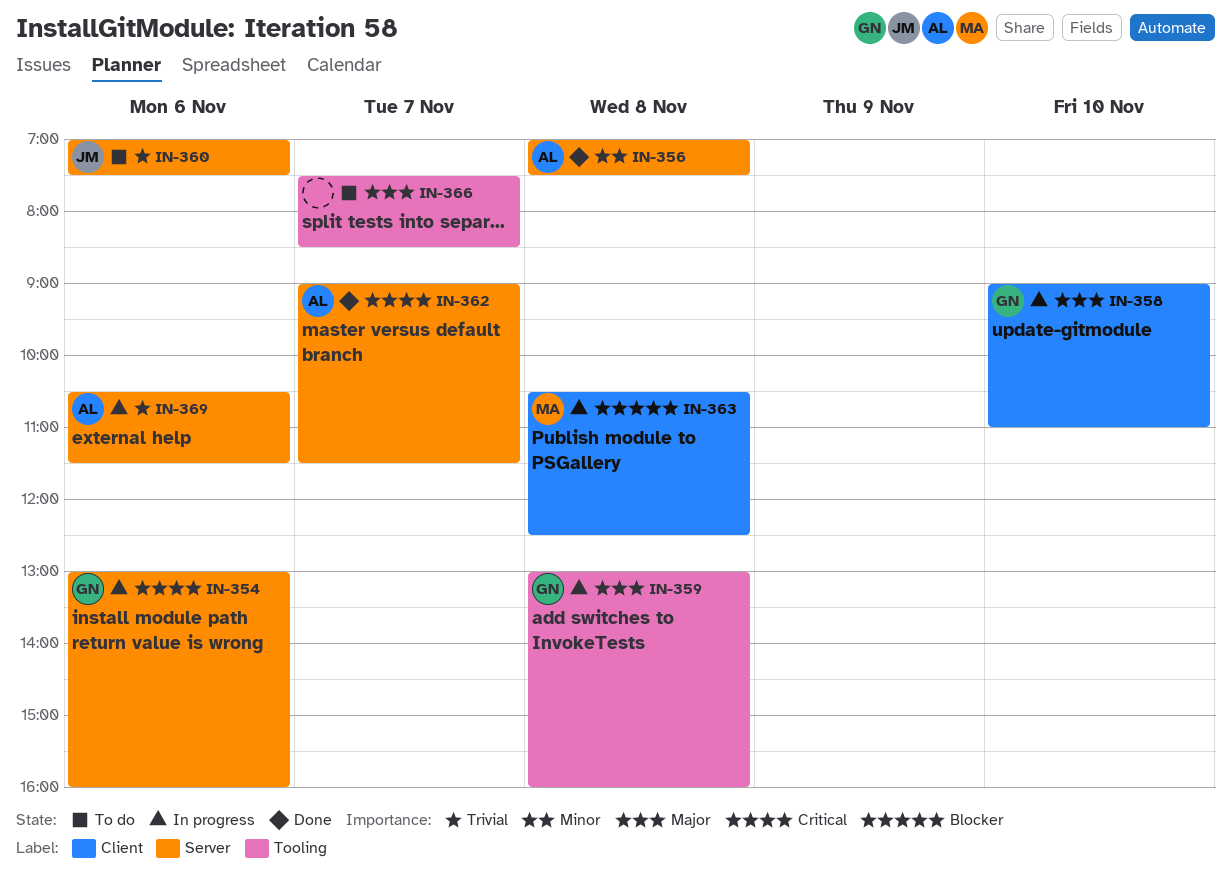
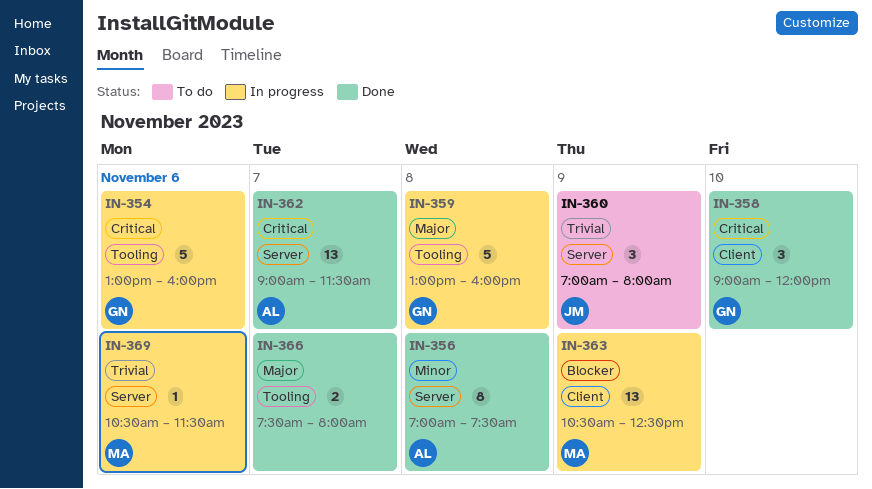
IN-354, label: Server -> Tooling
IN-358, status: In progress -> Done
IN-358, priority: Major -> Critical
IN-358, ends: 11:00 -> 12:00
IN-360, day: Nov 6 -> Nov 9
IN-360, ends: 07:30 -> 08:00
IN-363, day: Nov 8 -> Nov 9
IN-366, status: To do -> Done
IN-366, ends: 08:30 -> 08:00
IN-369, owner: AL -> MA

